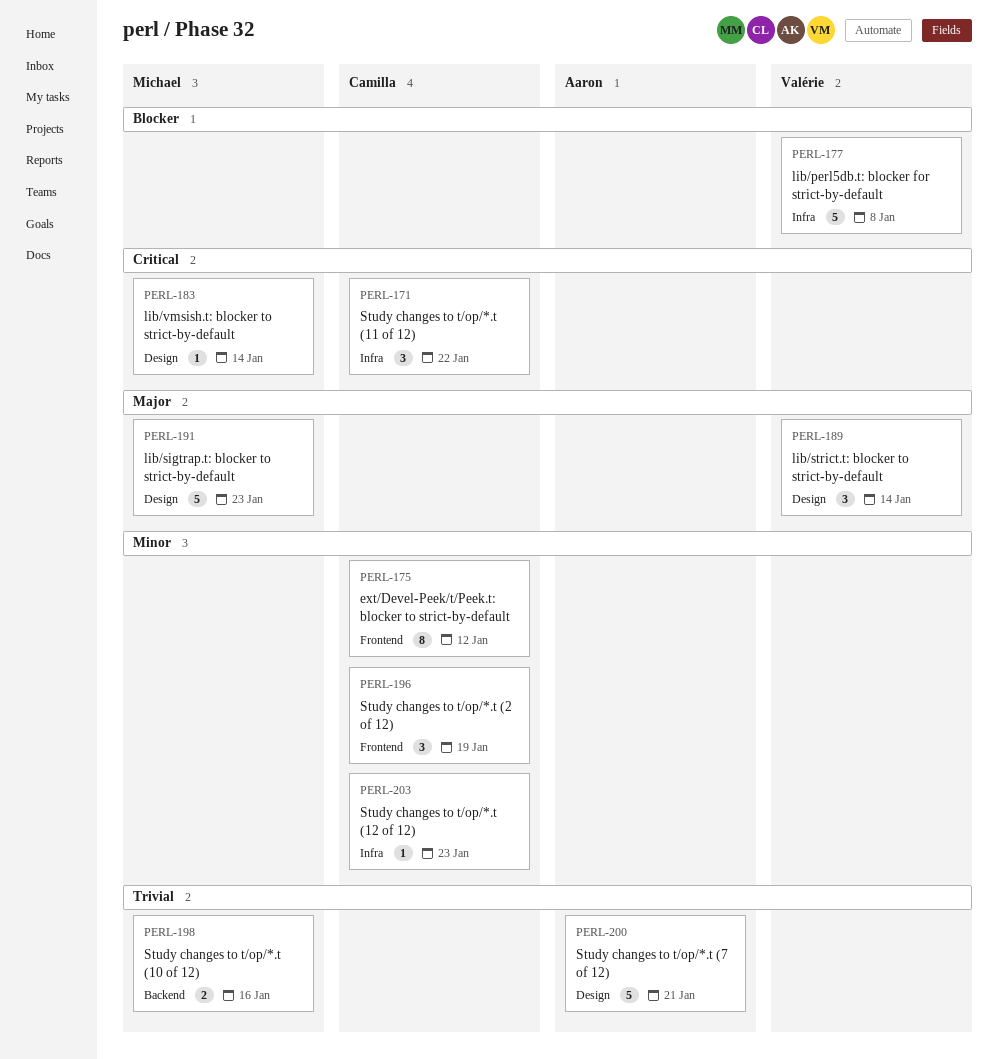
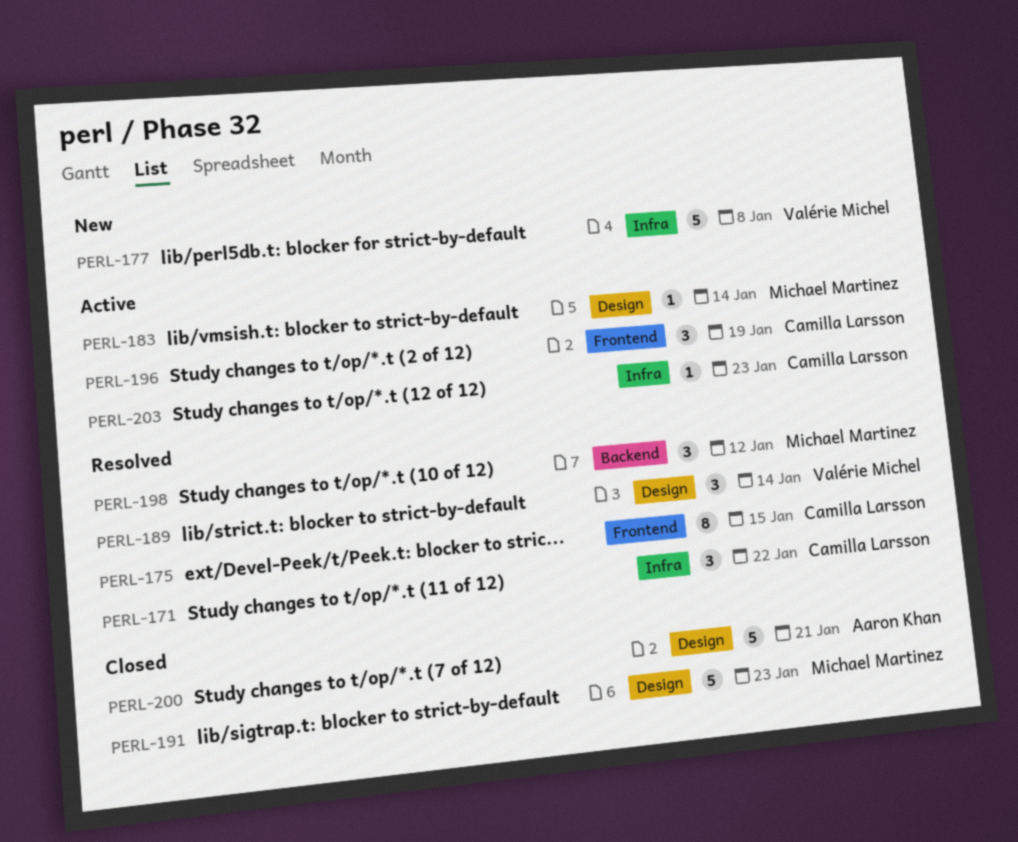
PERL-175, due: Jan 12 -> Jan 15
PERL-198, estimate: 2 -> 3
PERL-198, due: Jan 16 -> Jan 12

